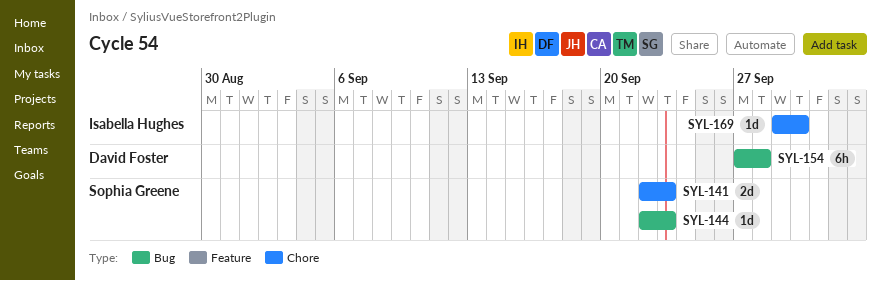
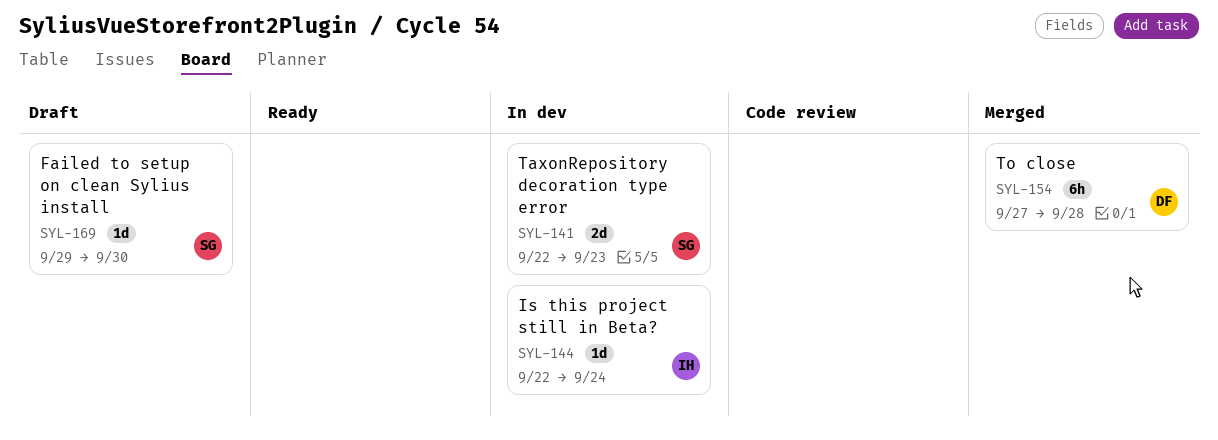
SYL-144, owner: Sophia Greene -> Isabella Hughes
SYL-144, due: Sep 23 -> Sep 24
SYL-169, owner: Isabella Hughes -> Sophia Greene

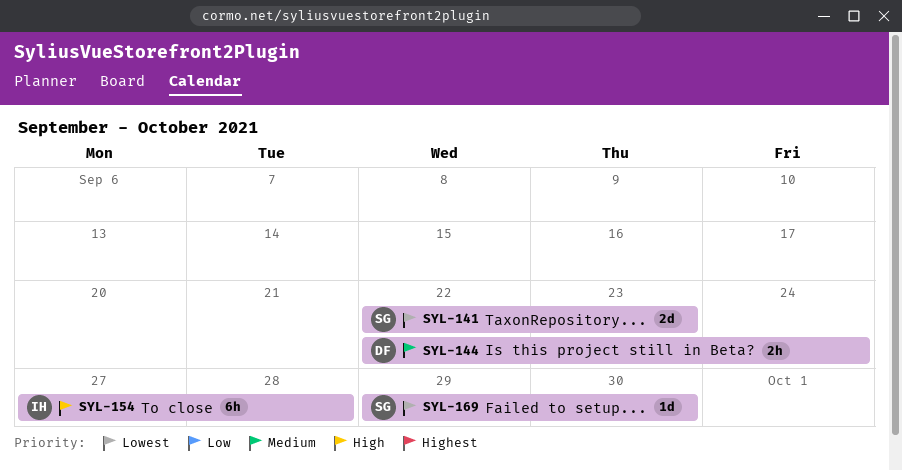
SYL-144, owner: IH -> DF
SYL-144, estimate: 1d -> 2h
SYL-154, owner: DF -> IH

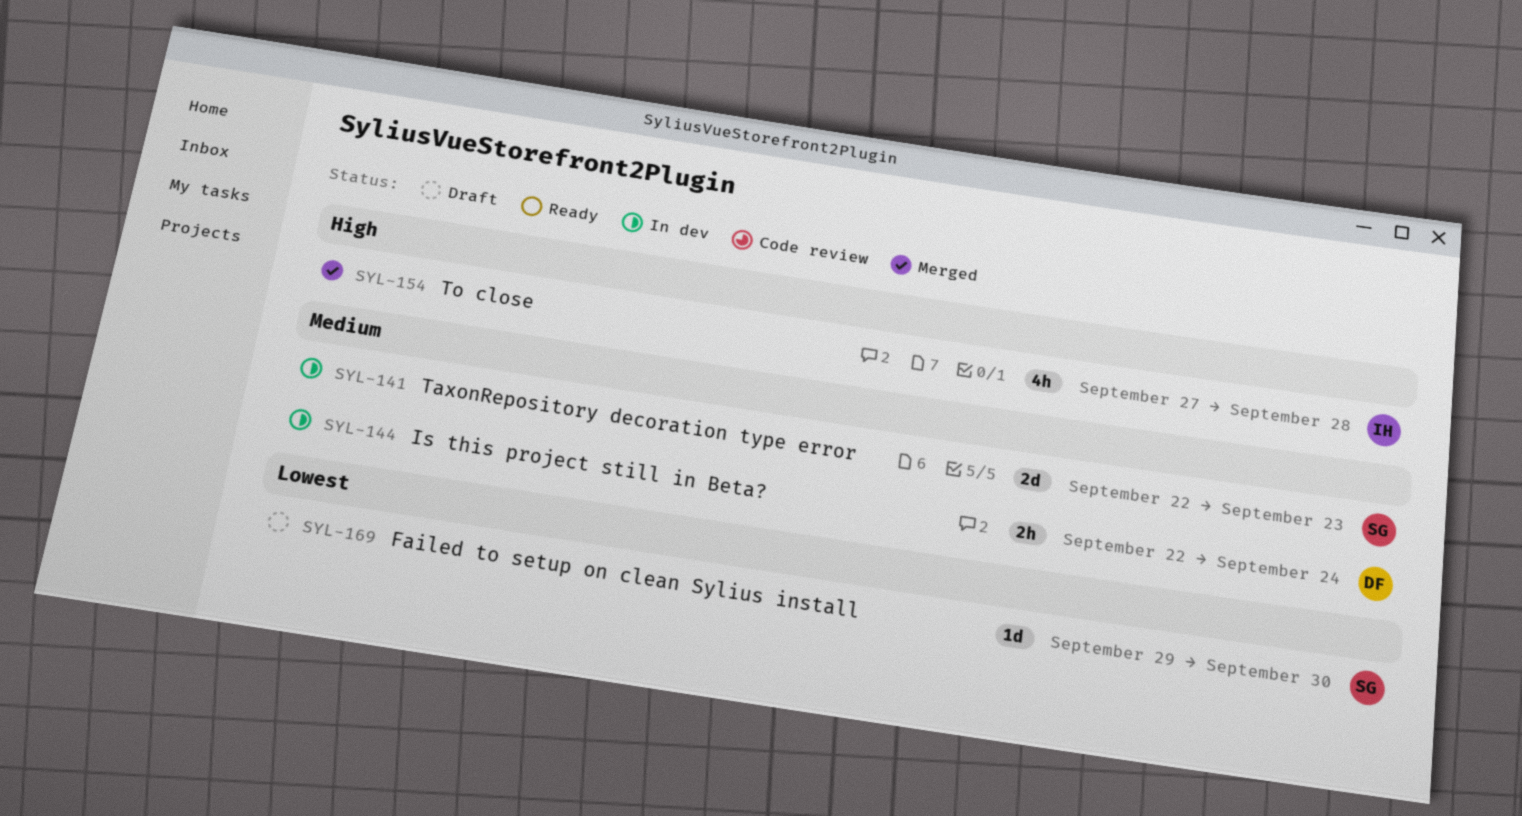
SYL-141, priority: Lowest -> Medium
SYL-154, estimate: 6h -> 4h

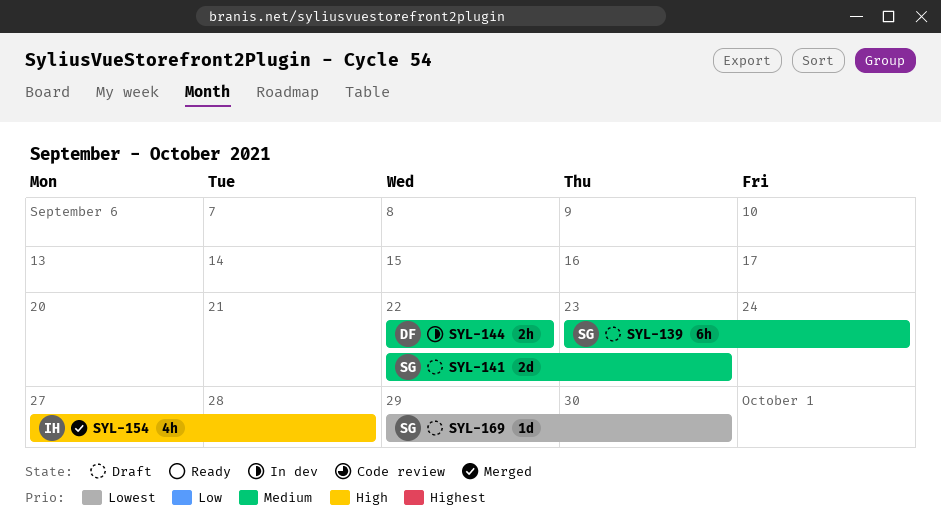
SYL-139: none -> present
SYL-141, status: In dev -> Draft
SYL-144, due: Sep 24 -> Sep 22

